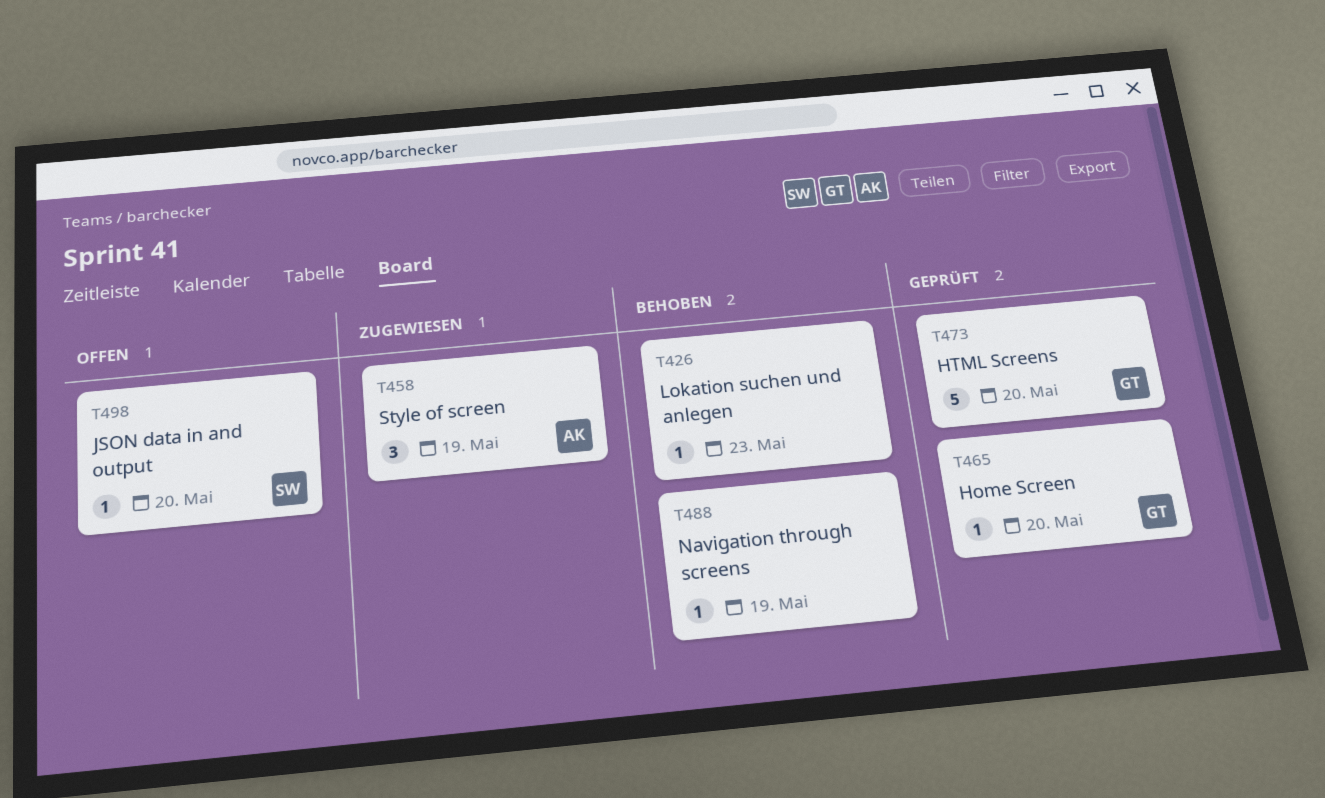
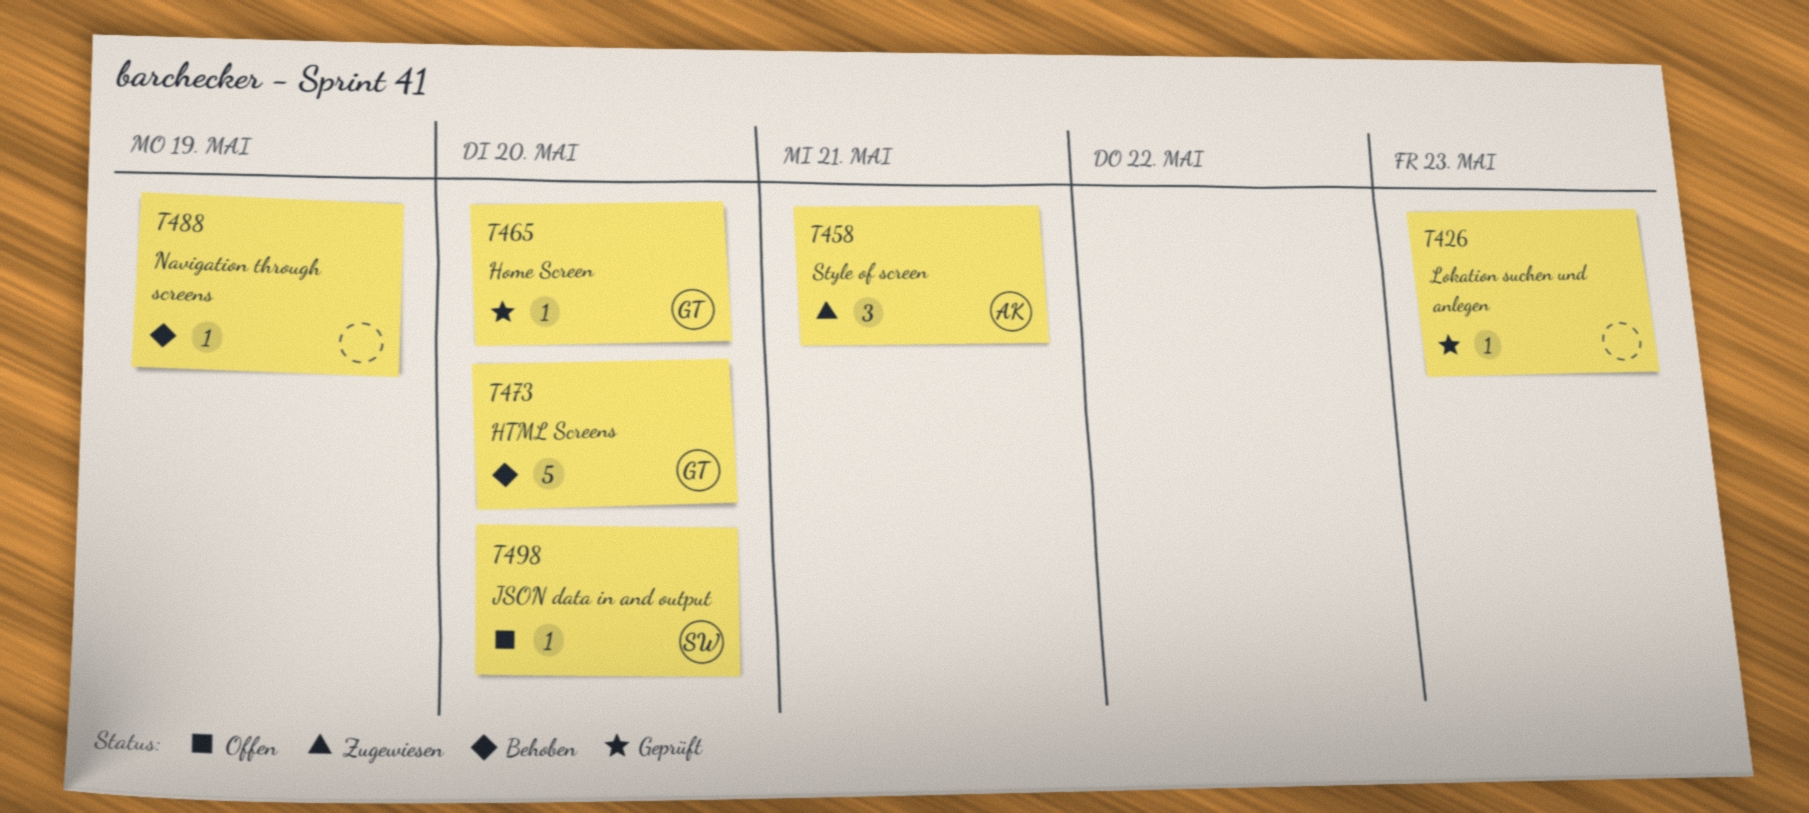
T426, status: Behoben -> Geprüft
T458, due: May 19 -> May 21
T473, status: Geprüft -> Behoben

